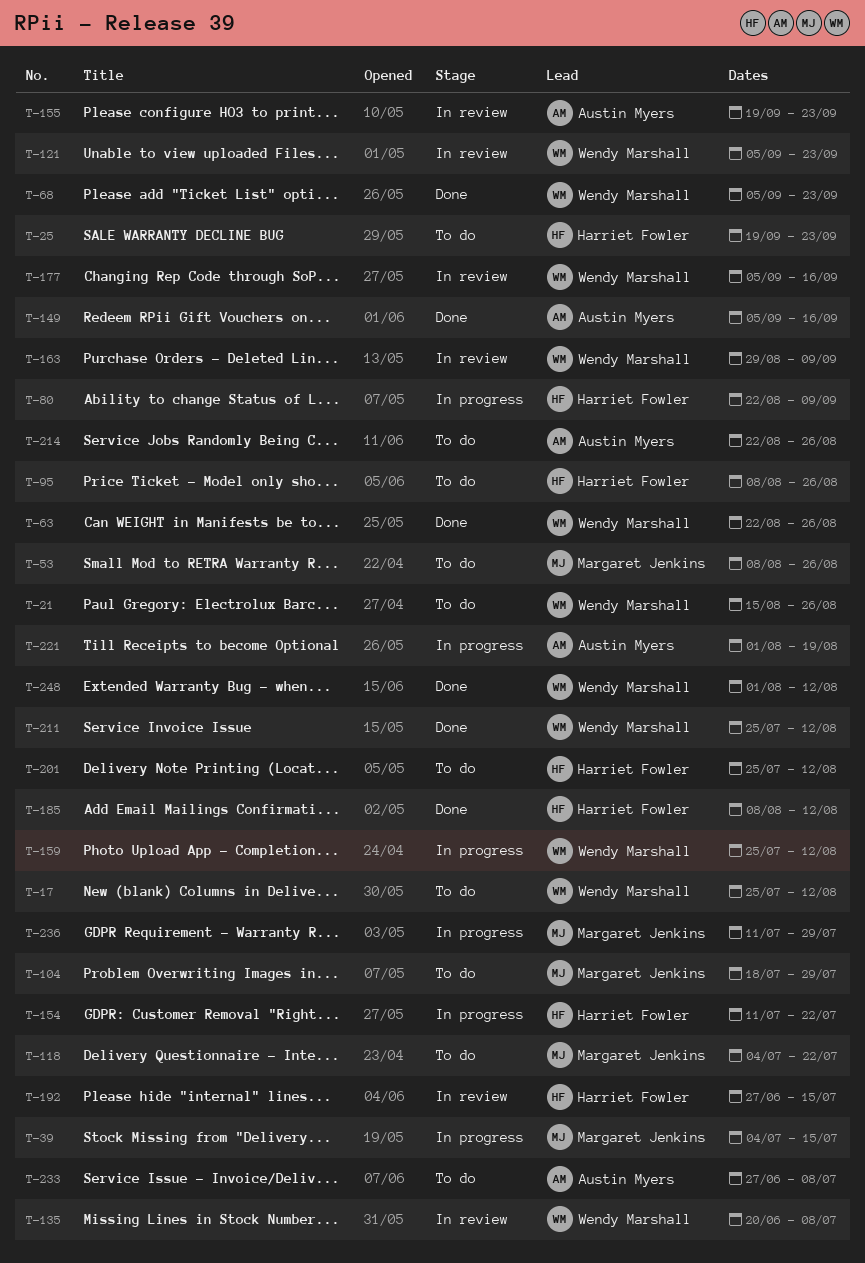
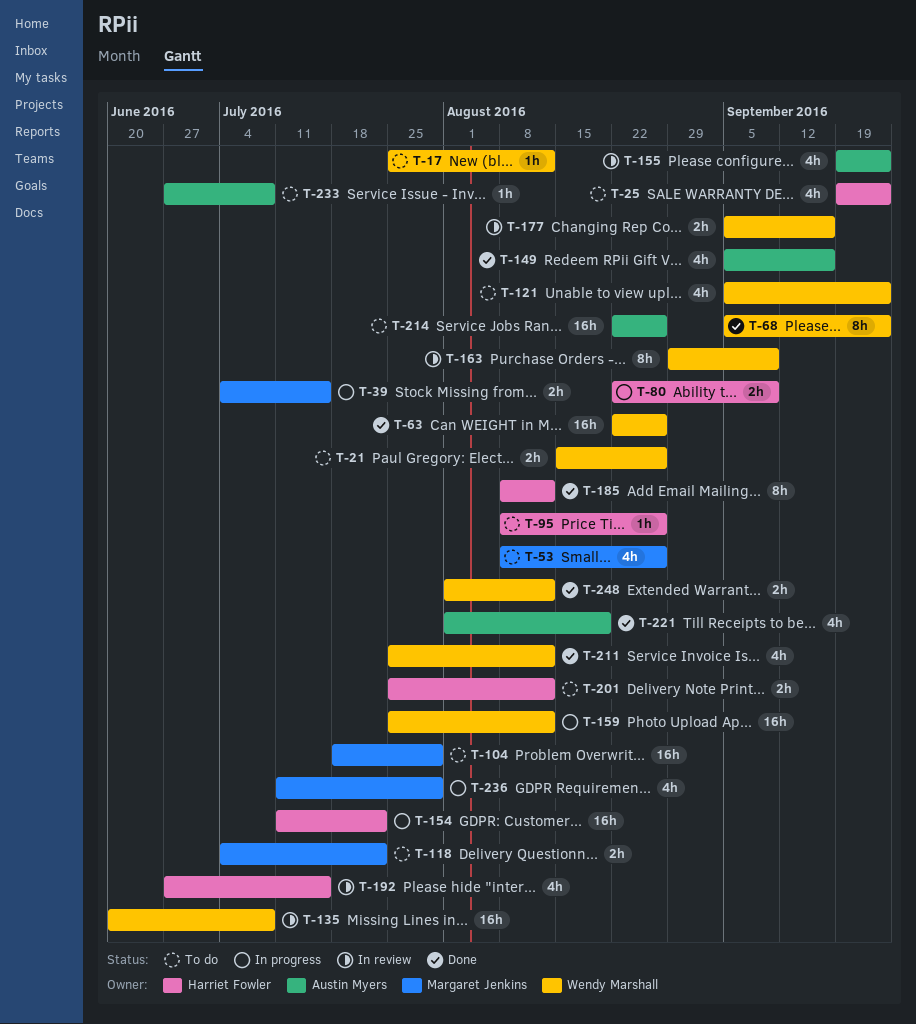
T-121, status: In review -> To do
T-221, status: In progress -> Done

